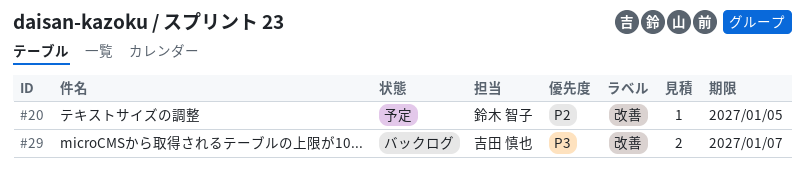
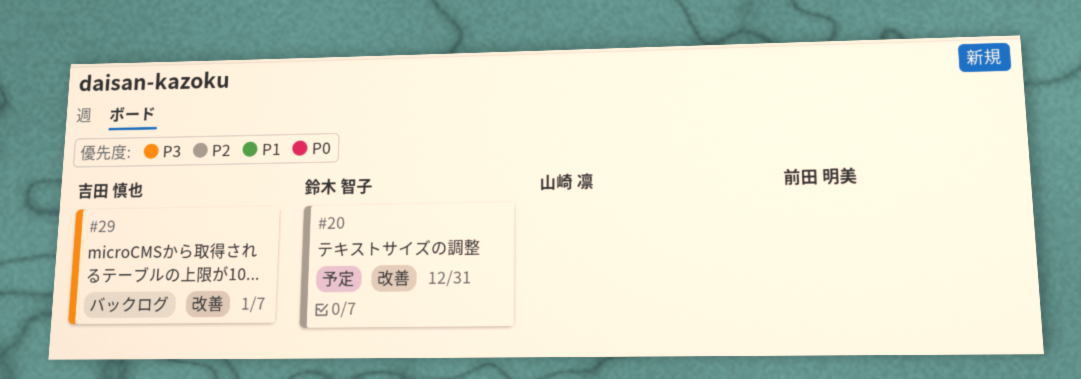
#20, due: Jan 5 -> Dec 31

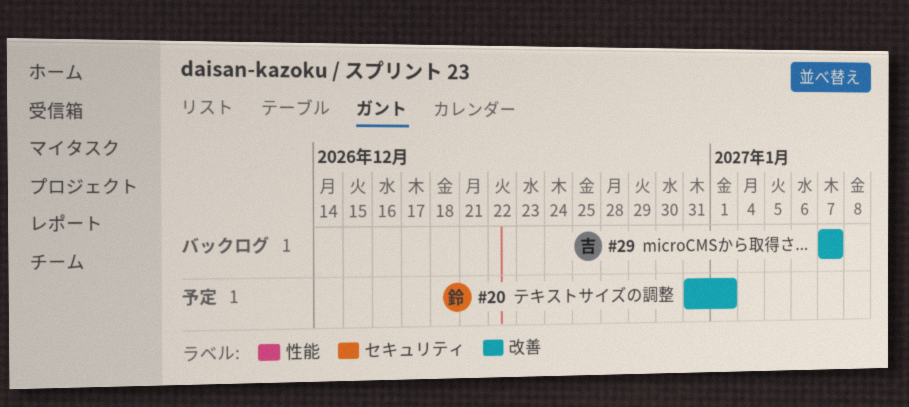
#20, due: Dec 31 -> Jan 1

